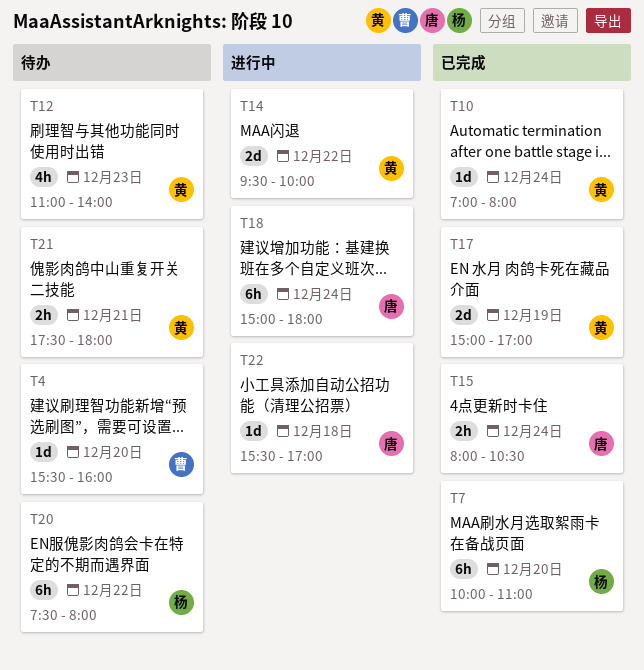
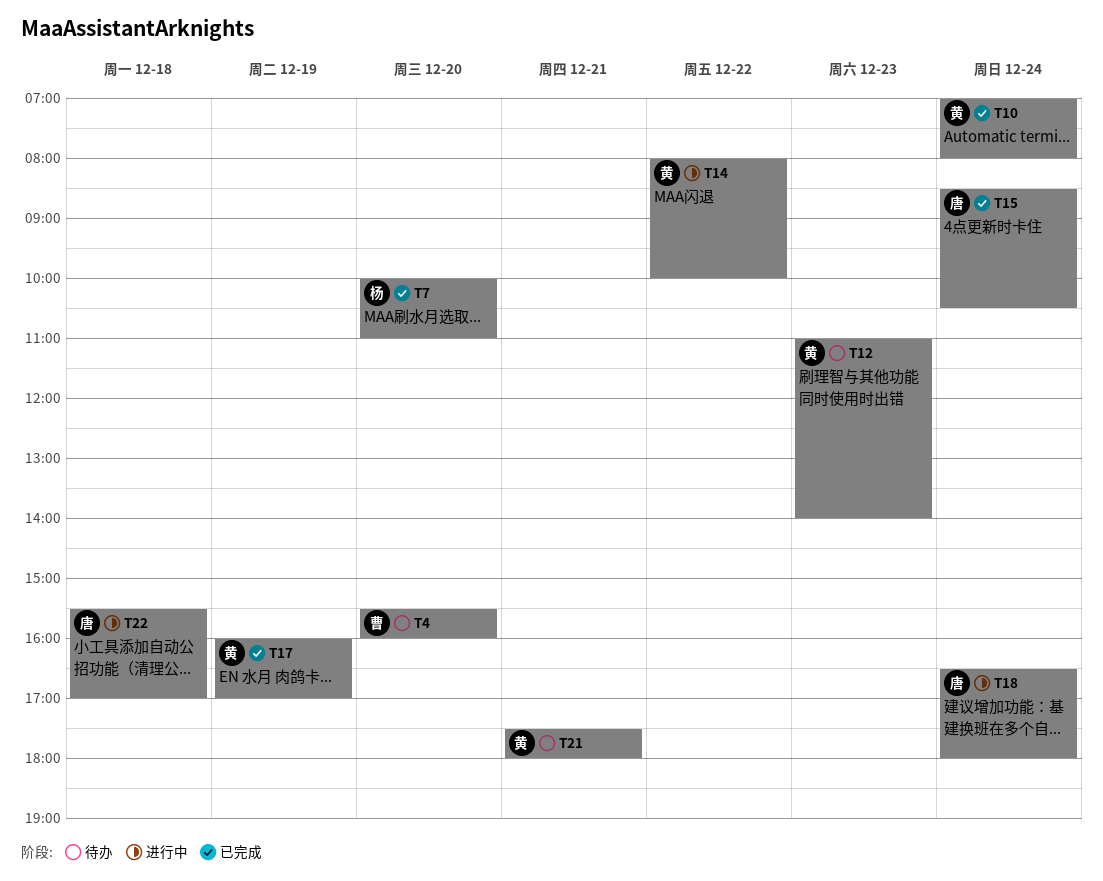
T14, begins: 09:30 -> 08:00
T15, begins: 08:00 -> 08:30
T17, begins: 15:00 -> 16:00
T18, begins: 15:00 -> 16:30
T20: present -> none

